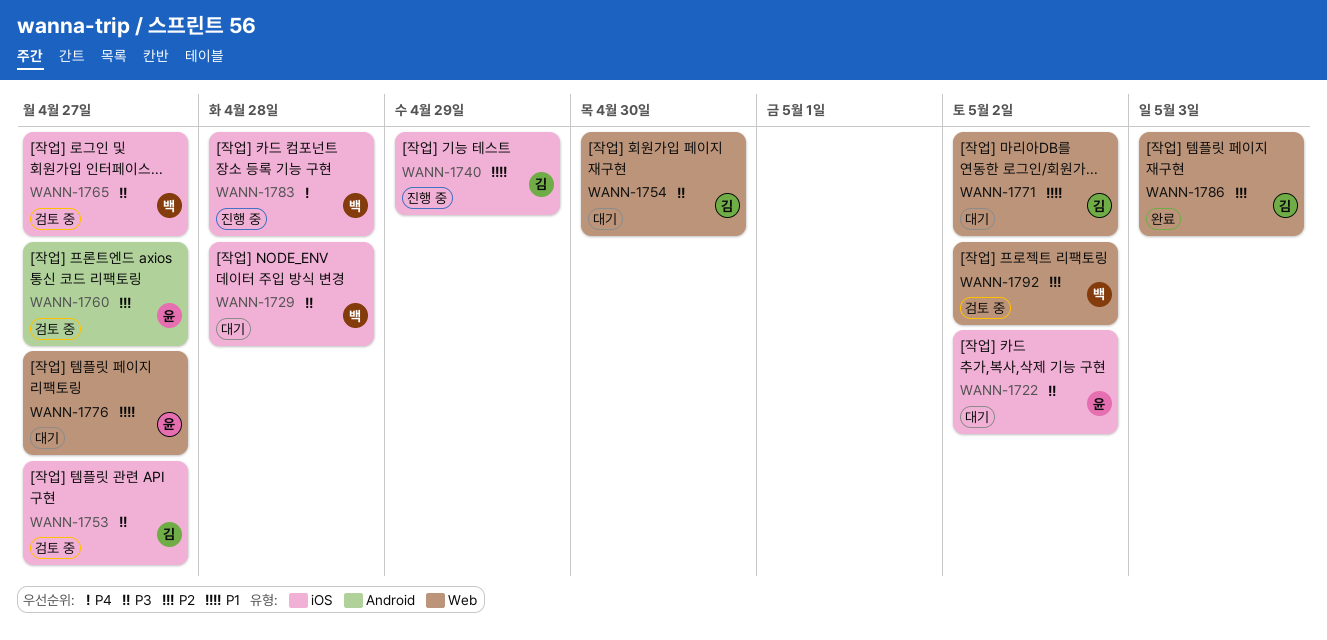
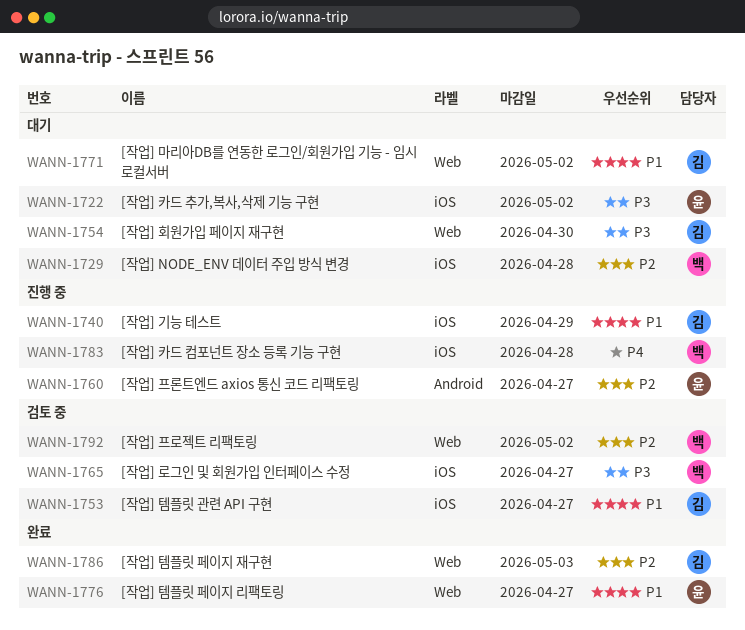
WANN-1729, priority: P3 -> P2
WANN-1753, priority: P3 -> P1
WANN-1760, status: 검토 중 -> 진행 중
WANN-1776, status: 대기 -> 완료

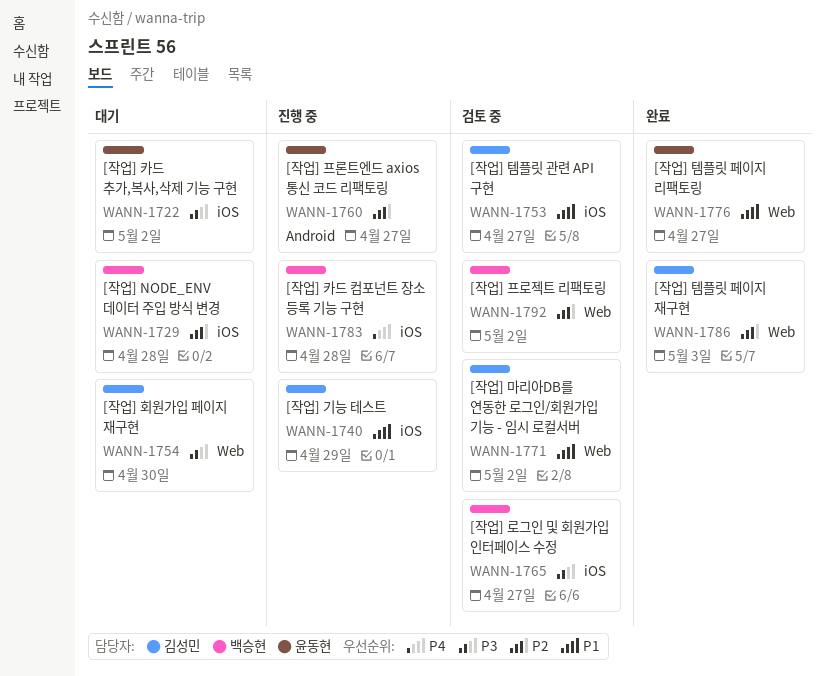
WANN-1771, status: 대기 -> 검토 중

